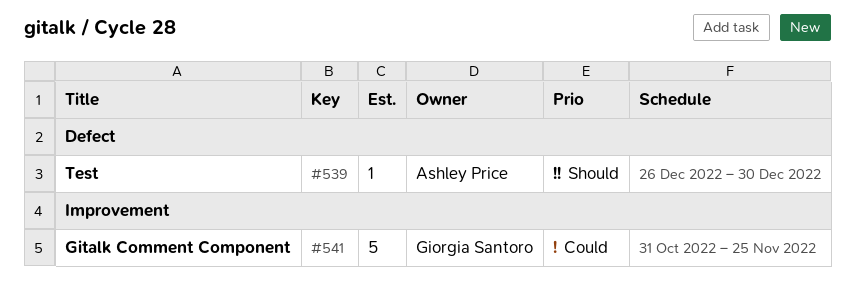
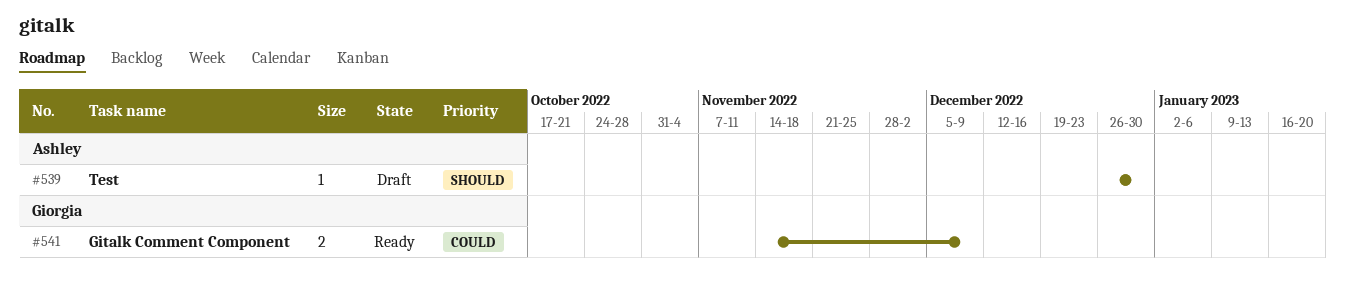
#541, estimate: 5 -> 2
#541, start: Oct 31 -> Nov 14
#541, due: Nov 25 -> Dec 9

